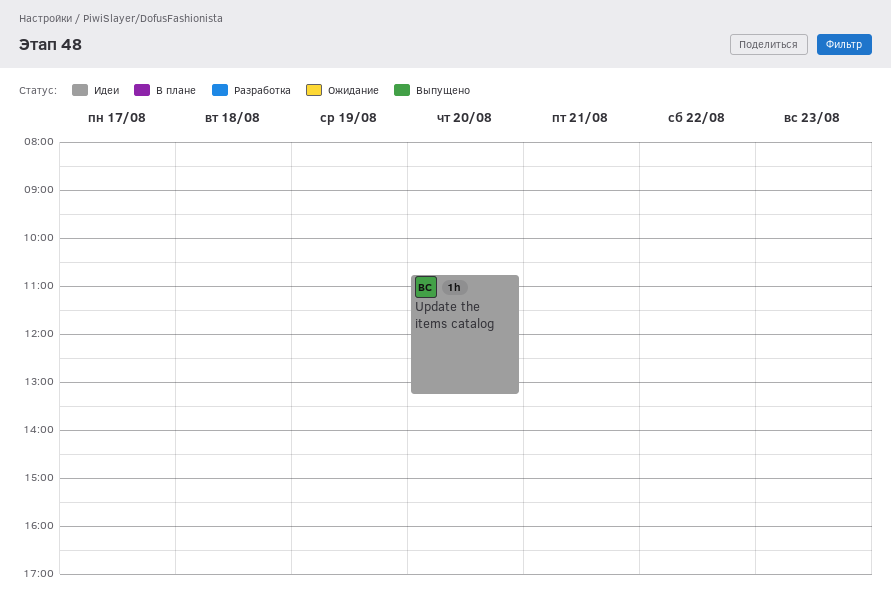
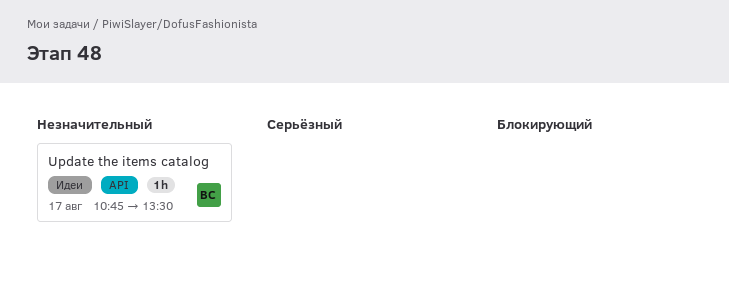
Update the items catalog, day: Aug 20 -> Aug 17
Update the items catalog, ends: 13:15 -> 13:30

